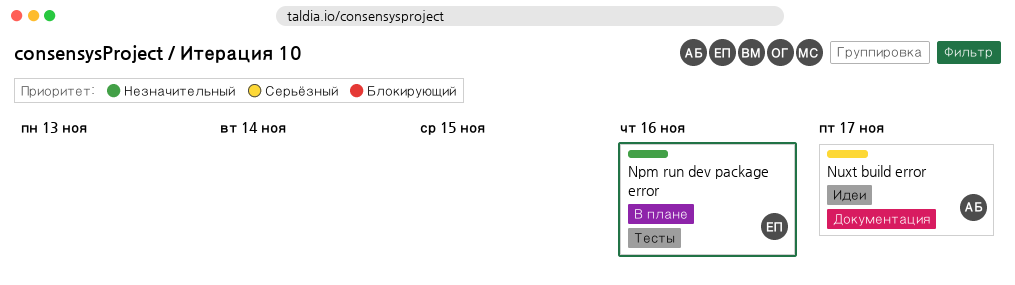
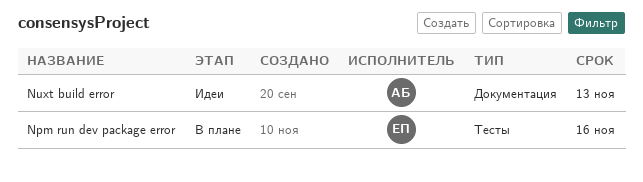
Nuxt build error, due: Nov 17 -> Nov 13

